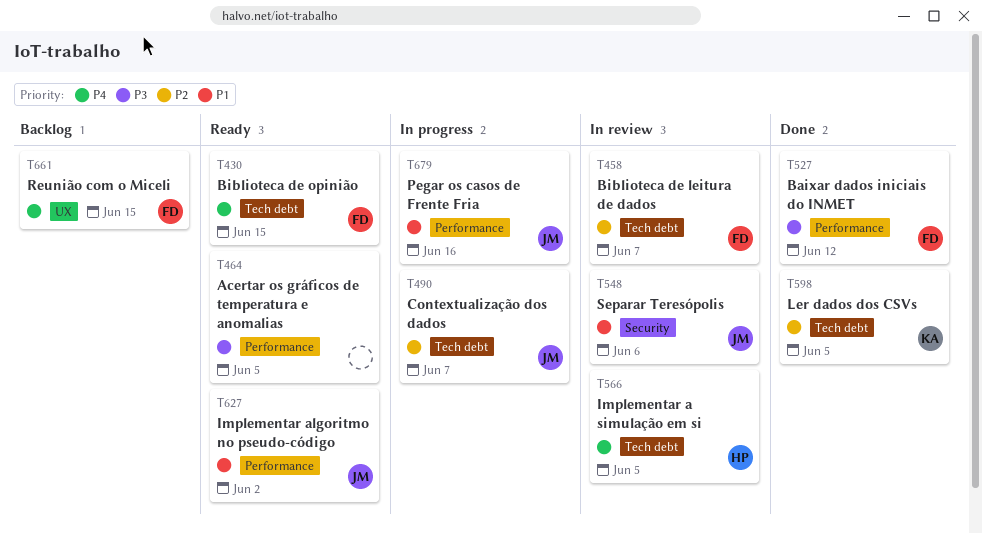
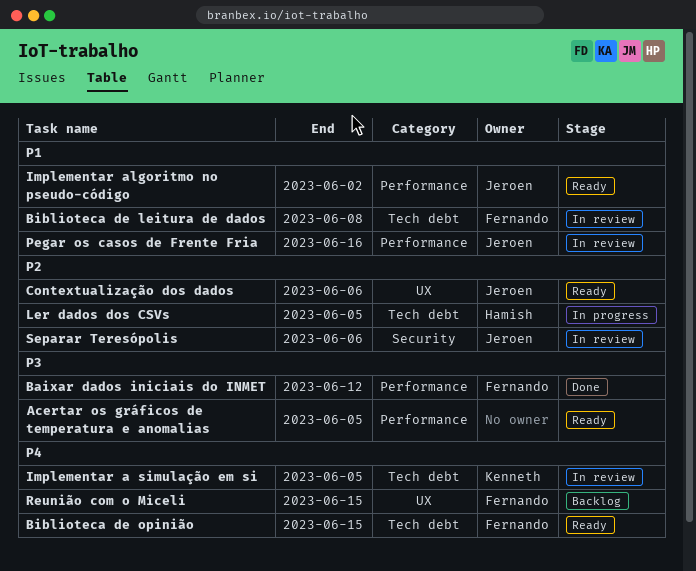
Biblioteca de leitura de dados, priority: P2 -> P1
Biblioteca de leitura de dados, due: Jun 7 -> Jun 8
Contextualização dos dados, status: In progress -> Ready
Contextualização dos dados, label: Tech debt -> UX
Contextualização dos dados, due: Jun 7 -> Jun 6
Implementar a simulação em si, owner: Hamish -> Kenneth
Ler dados dos CSVs, status: Done -> In progress
Ler dados dos CSVs, owner: Kenneth -> Hamish
Pegar os casos de Frente Fria, status: In progress -> In review
Separar Teresópolis, priority: P1 -> P2

